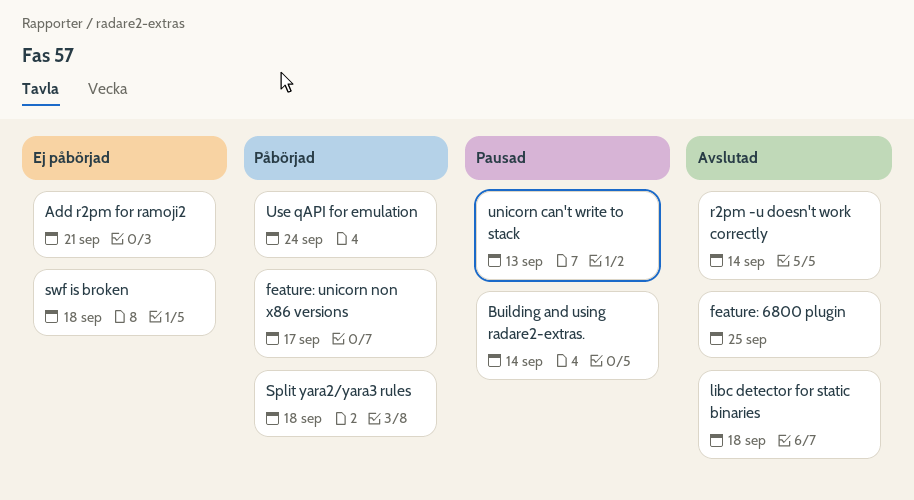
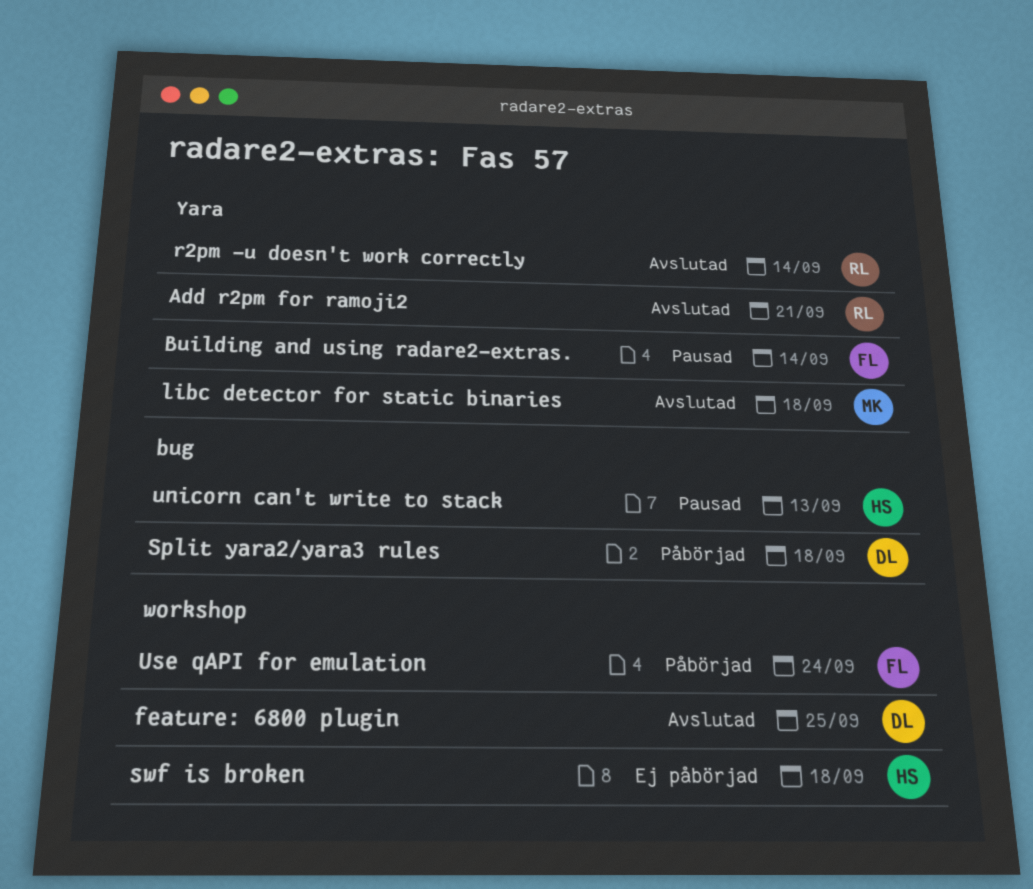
Add r2pm for ramoji2, status: Ej påbörjad -> Avslutad
feature: unicorn non x86 versions: present -> none

